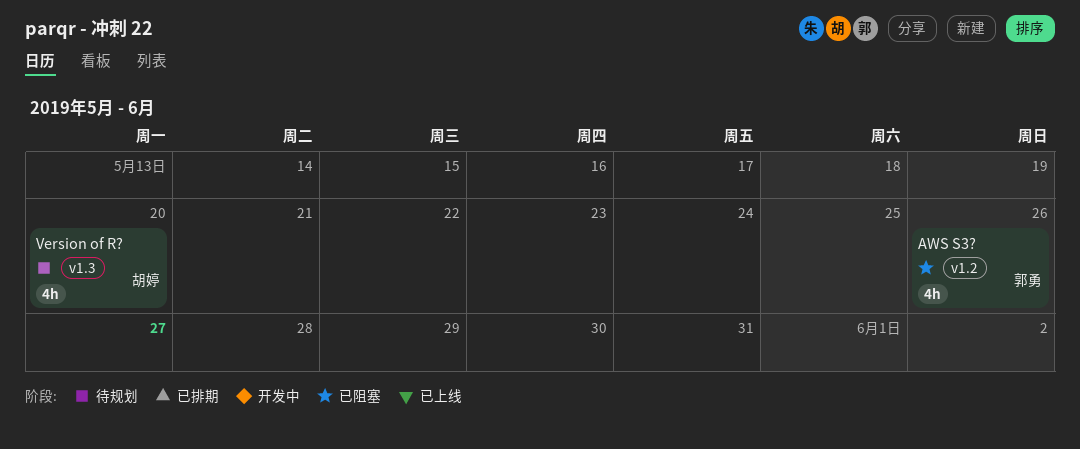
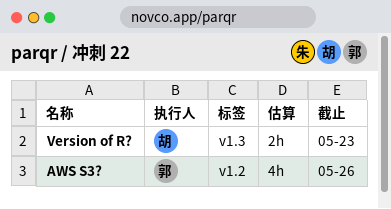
Version of R?, estimate: 4h -> 2h
Version of R?, due: May 20 -> May 23

